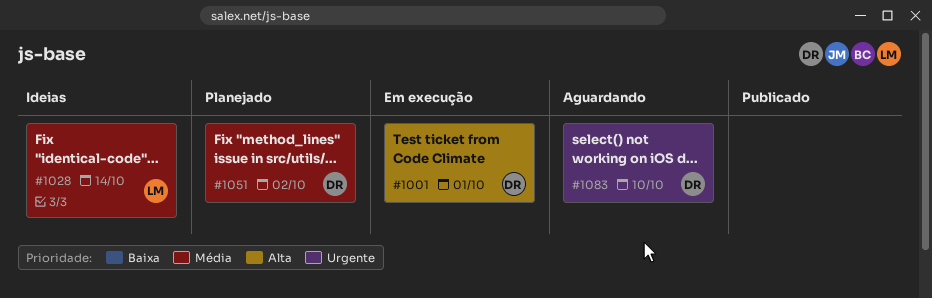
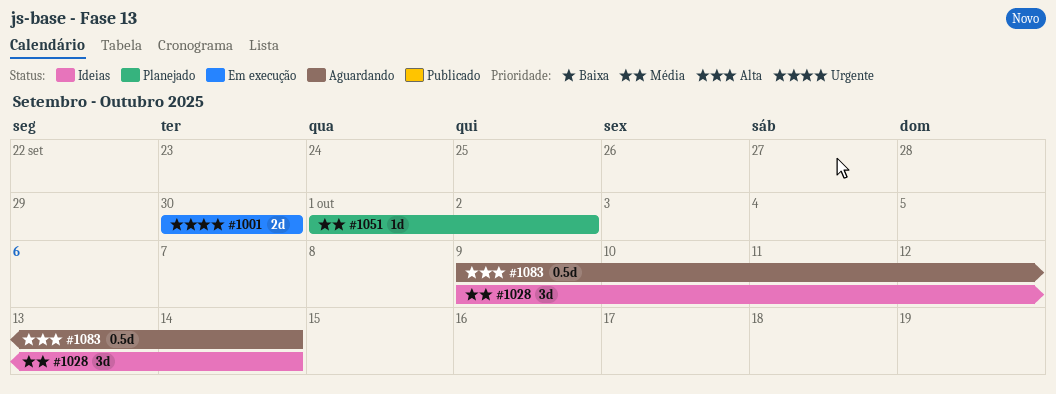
#1001, priority: Alta -> Urgente
#1001, due: Oct 1 -> Sep 30
#1083, priority: Urgente -> Alta
#1083, due: Oct 10 -> Oct 14

